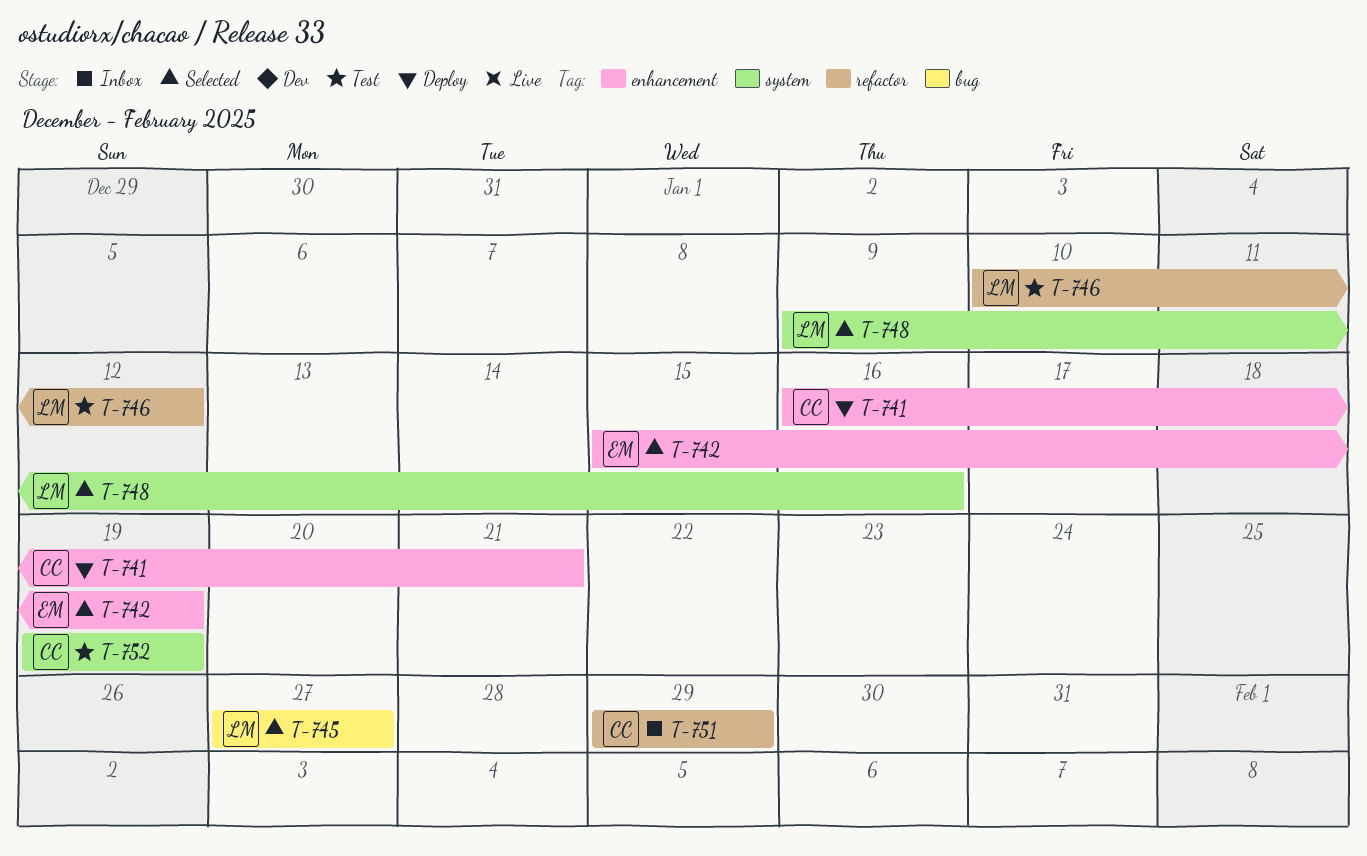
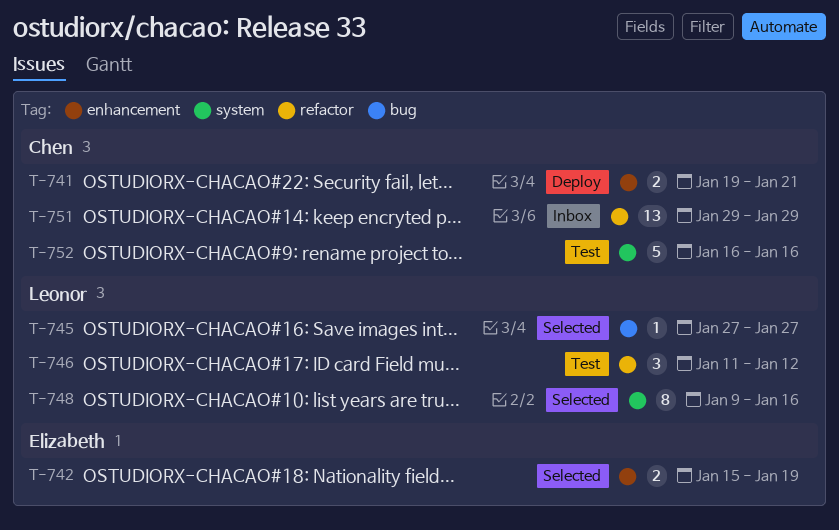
T-741, start: Jan 16 -> Jan 19
T-746, start: Jan 10 -> Jan 11
T-752, start: Jan 19 -> Jan 16
T-752, due: Jan 19 -> Jan 16

